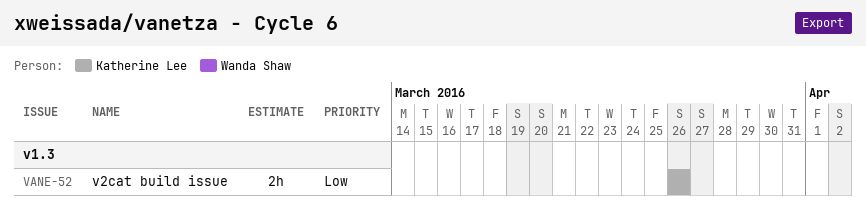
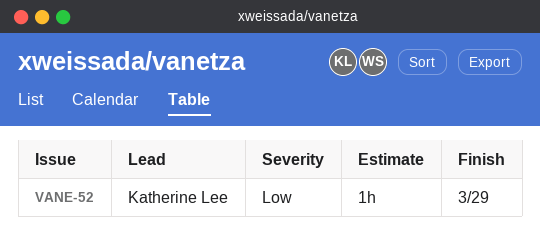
VANE-52, estimate: 2h -> 1h
VANE-52, due: Mar 26 -> Mar 29

